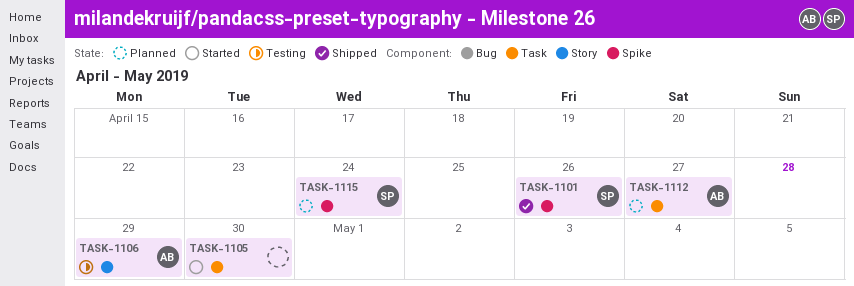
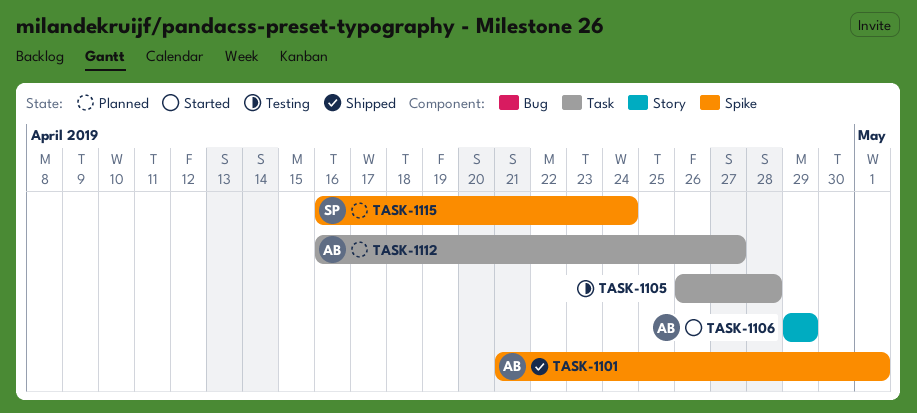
TASK-1101, owner: SP -> AB
TASK-1101, due: Apr 26 -> May 1
TASK-1105, status: Started -> Testing
TASK-1105, due: Apr 30 -> Apr 28
TASK-1106, status: Testing -> Started

